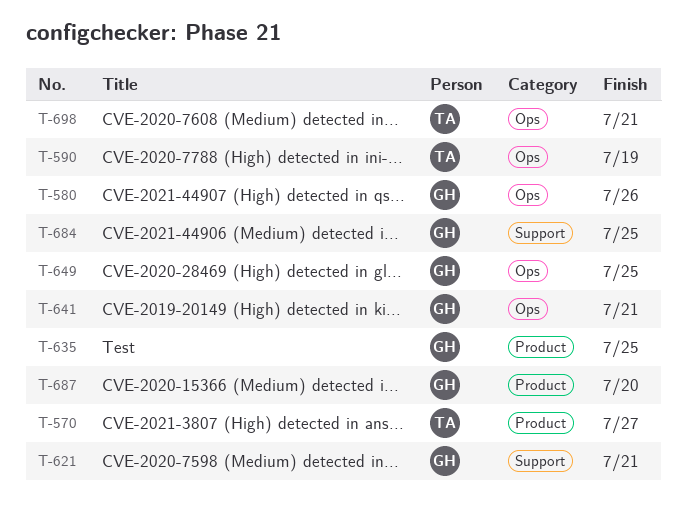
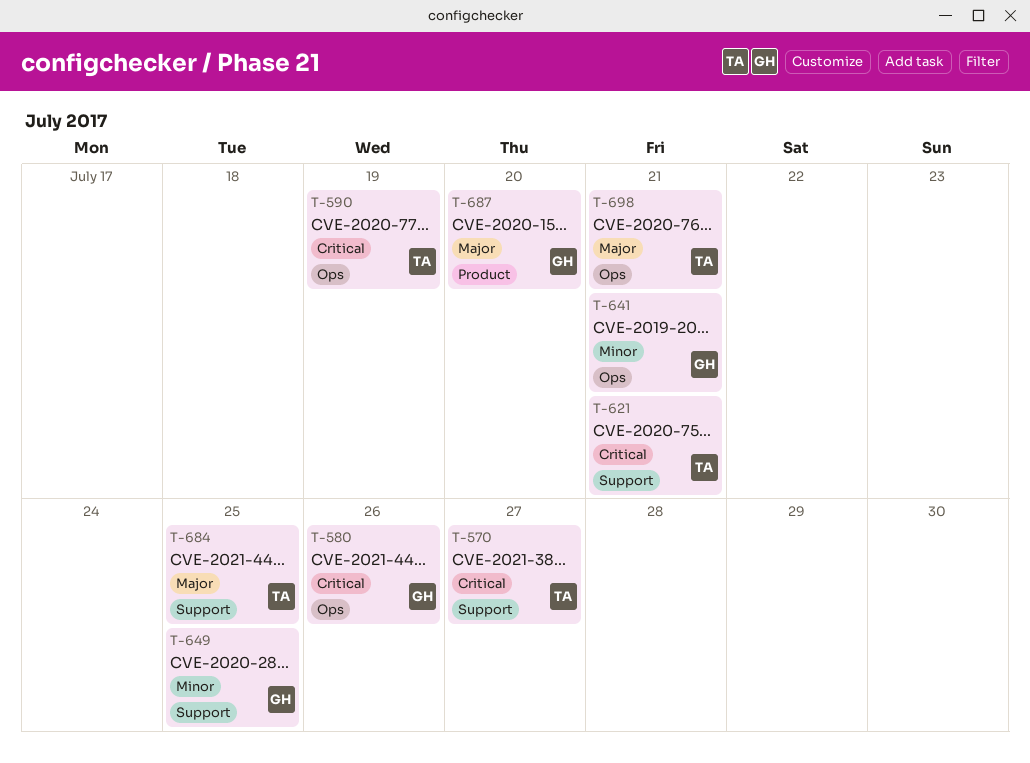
T-570, label: Product -> Support
T-621, owner: GH -> TA
T-635: present -> none
T-649, label: Ops -> Support
T-684, owner: GH -> TA

